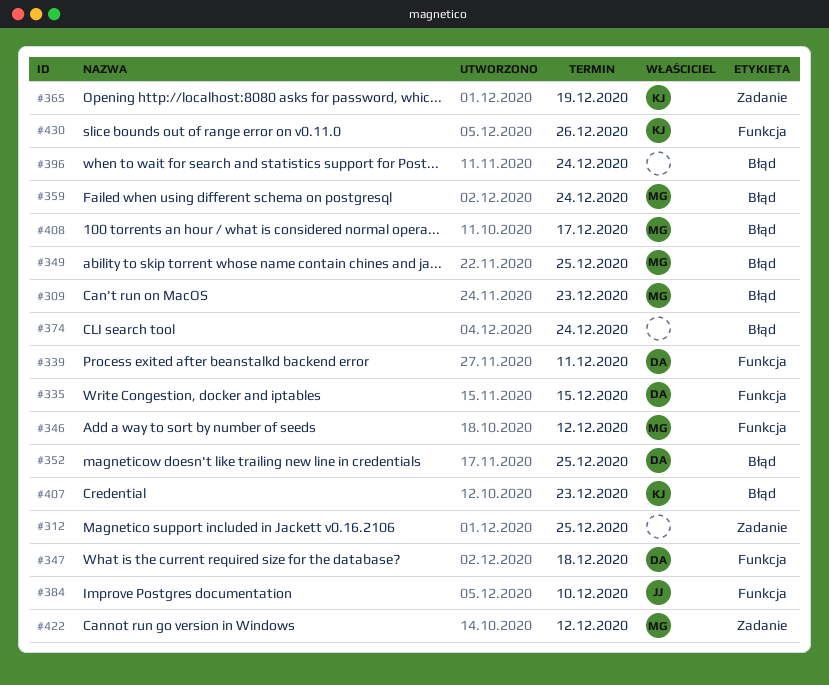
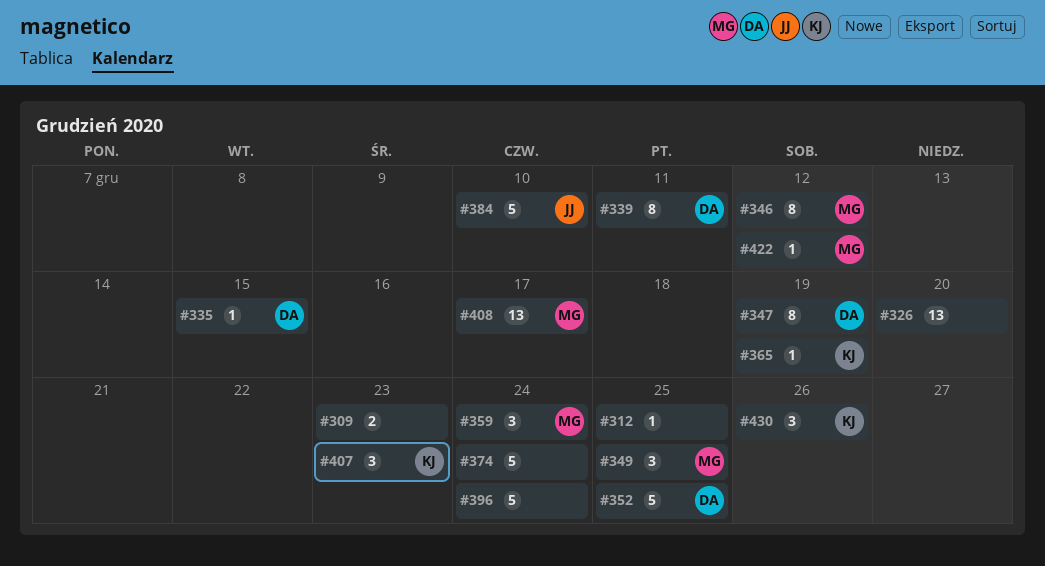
#309, owner: MG -> none
#326: none -> present
#347, due: Dec 18 -> Dec 19

